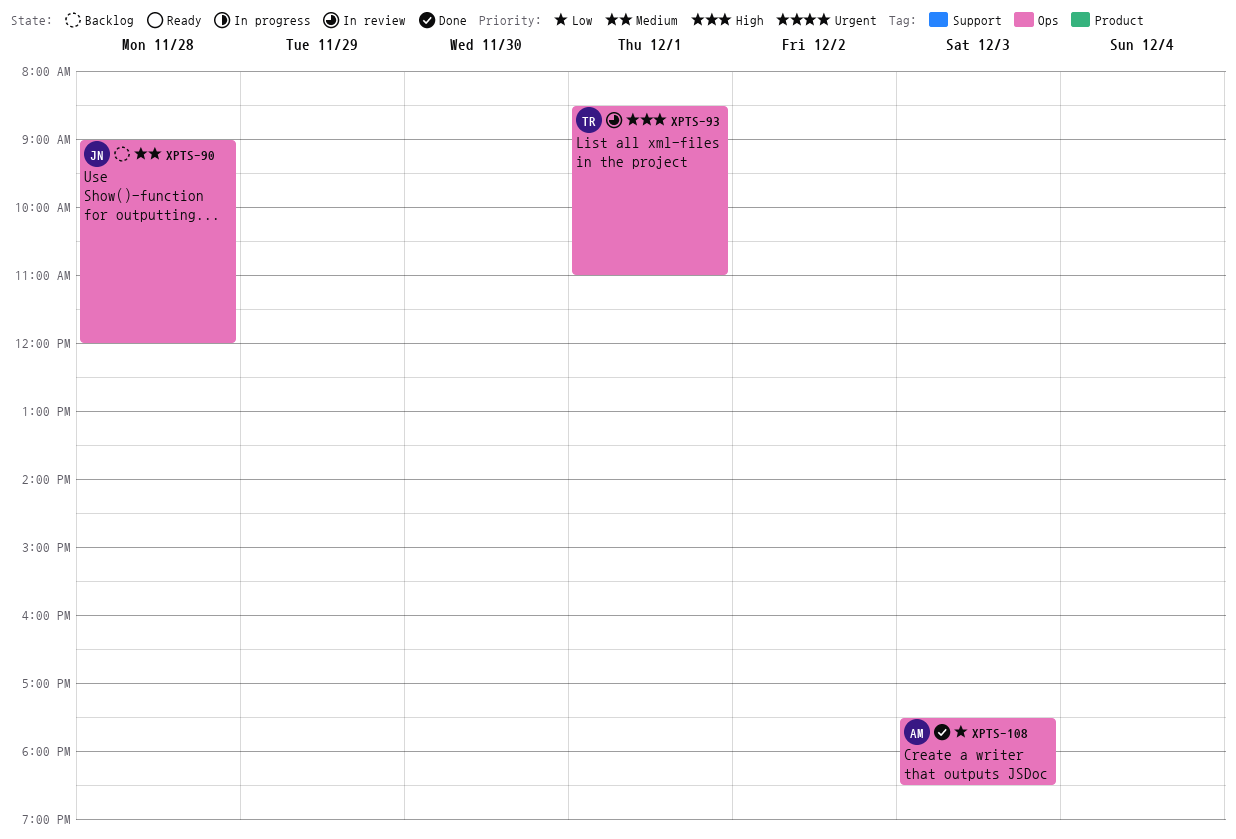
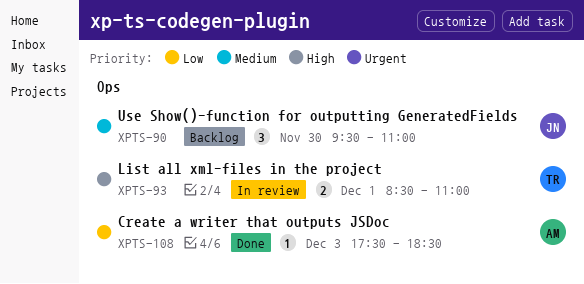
XPTS-90, day: Nov 28 -> Nov 30
XPTS-90, begins: 09:00 -> 09:30
XPTS-90, ends: 12:00 -> 11:00

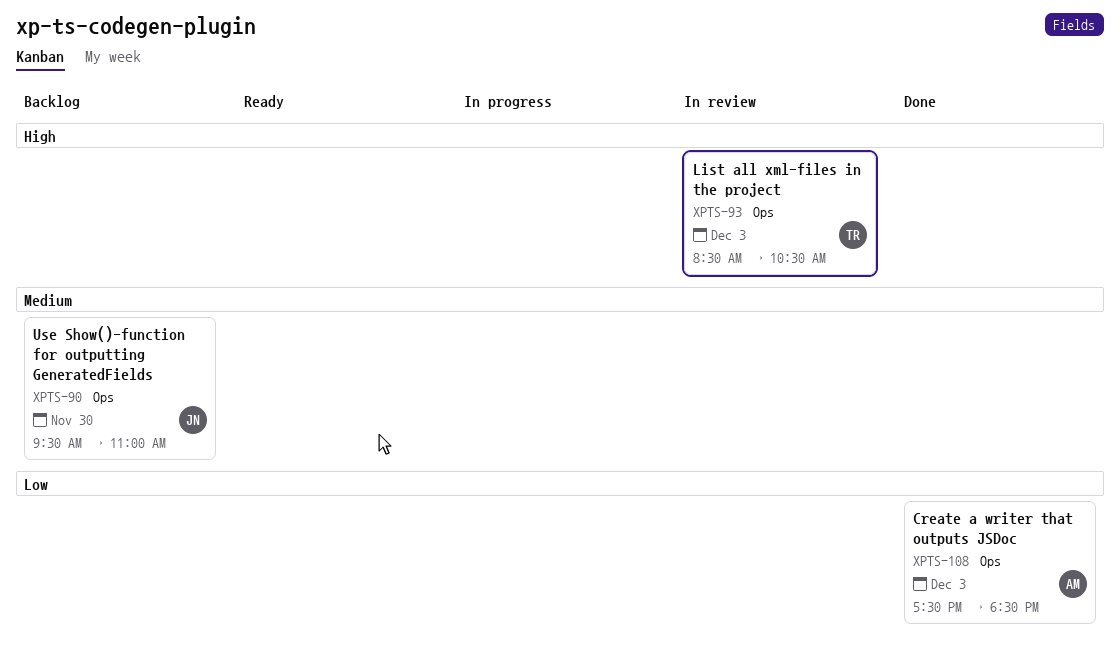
XPTS-93, day: Dec 1 -> Dec 3
XPTS-93, ends: 11:00 -> 10:30

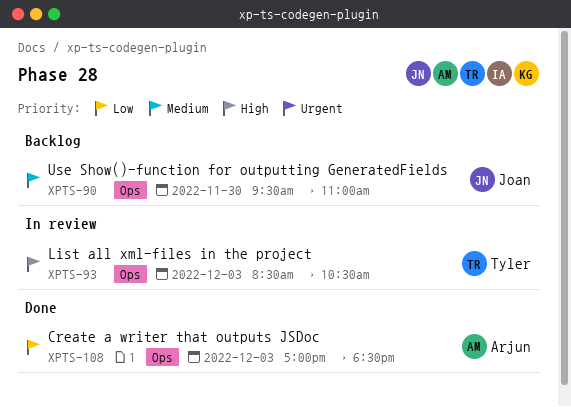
XPTS-108, begins: 17:30 -> 17:00

